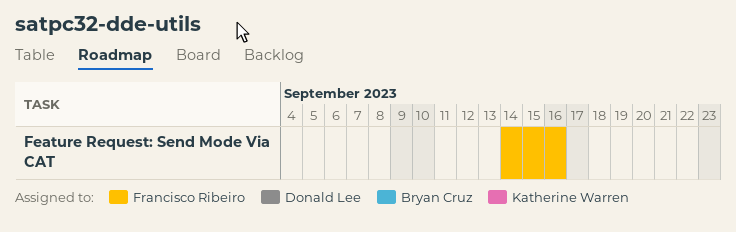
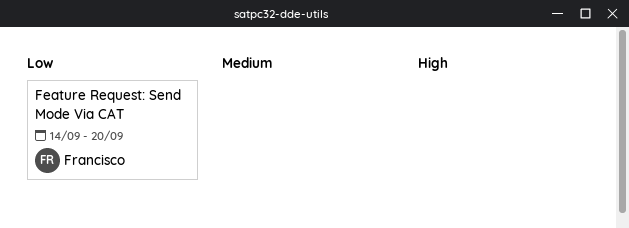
Feature Request: Send Mode Via CAT, due: Sep 16 -> Sep 20

